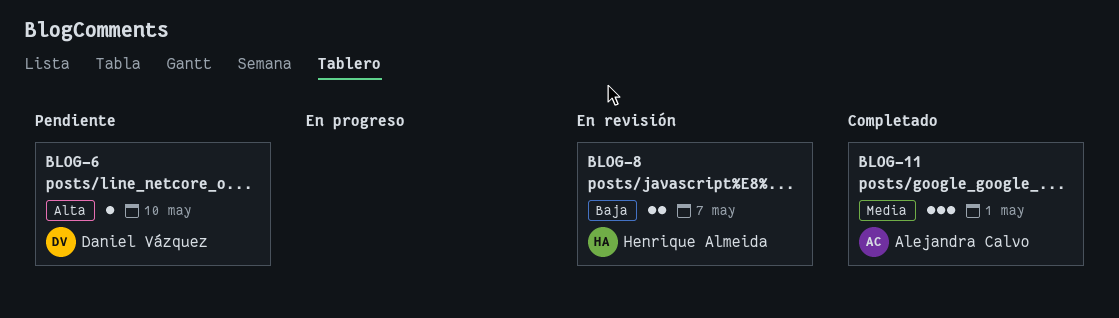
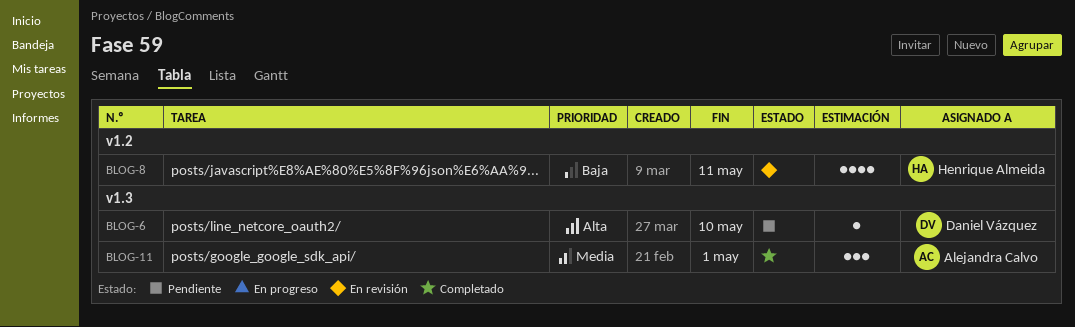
BLOG-8, estimate: 2 -> 4
BLOG-8, due: May 7 -> May 11

